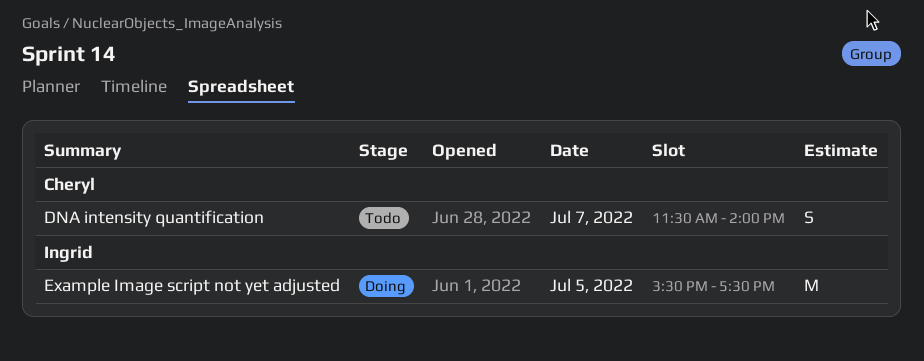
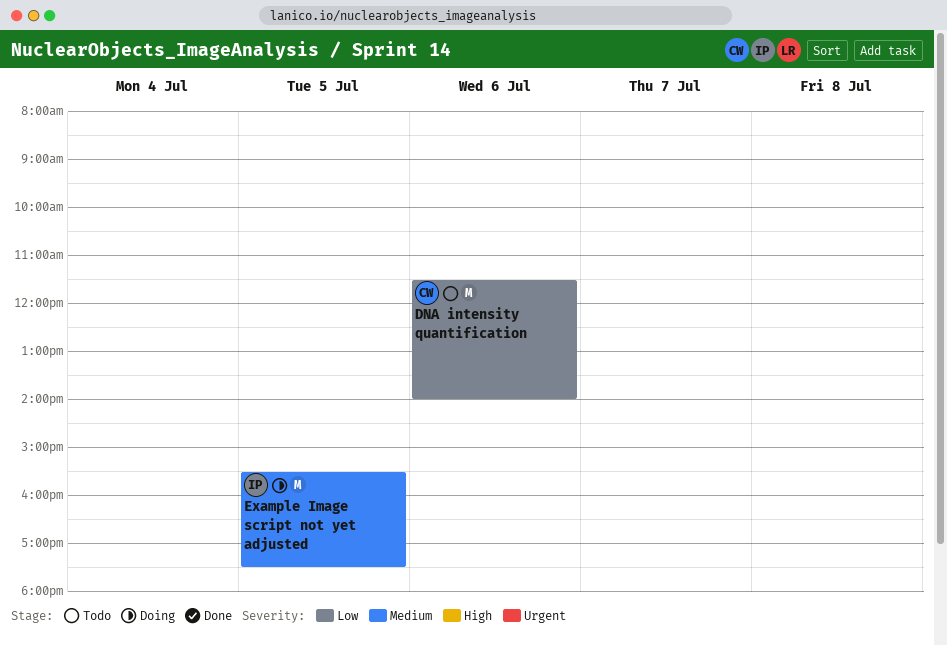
DNA intensity quantification, estimate: S -> M
DNA intensity quantification, day: Jul 7 -> Jul 6

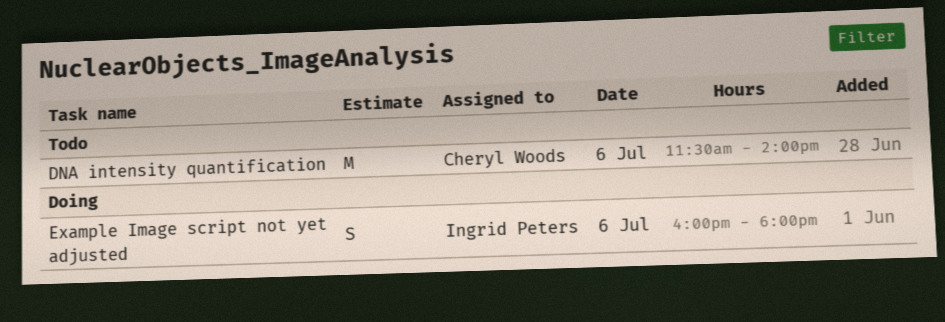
Example Image script not yet adjusted, estimate: M -> S
Example Image script not yet adjusted, day: Jul 5 -> Jul 6
Example Image script not yet adjusted, begins: 15:30 -> 16:00
Example Image script not yet adjusted, ends: 17:30 -> 18:00

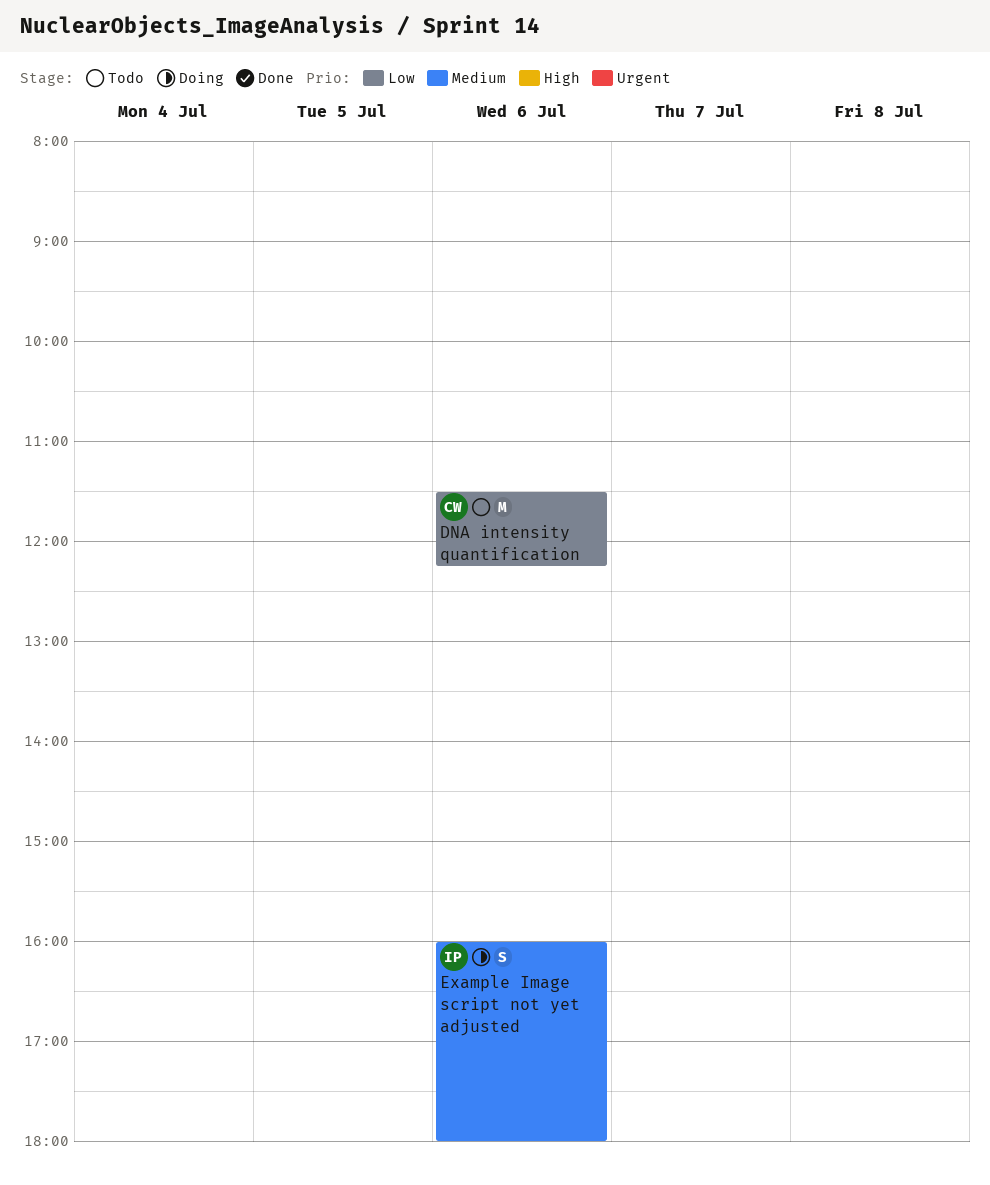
DNA intensity quantification, ends: 14:00 -> 12:15

